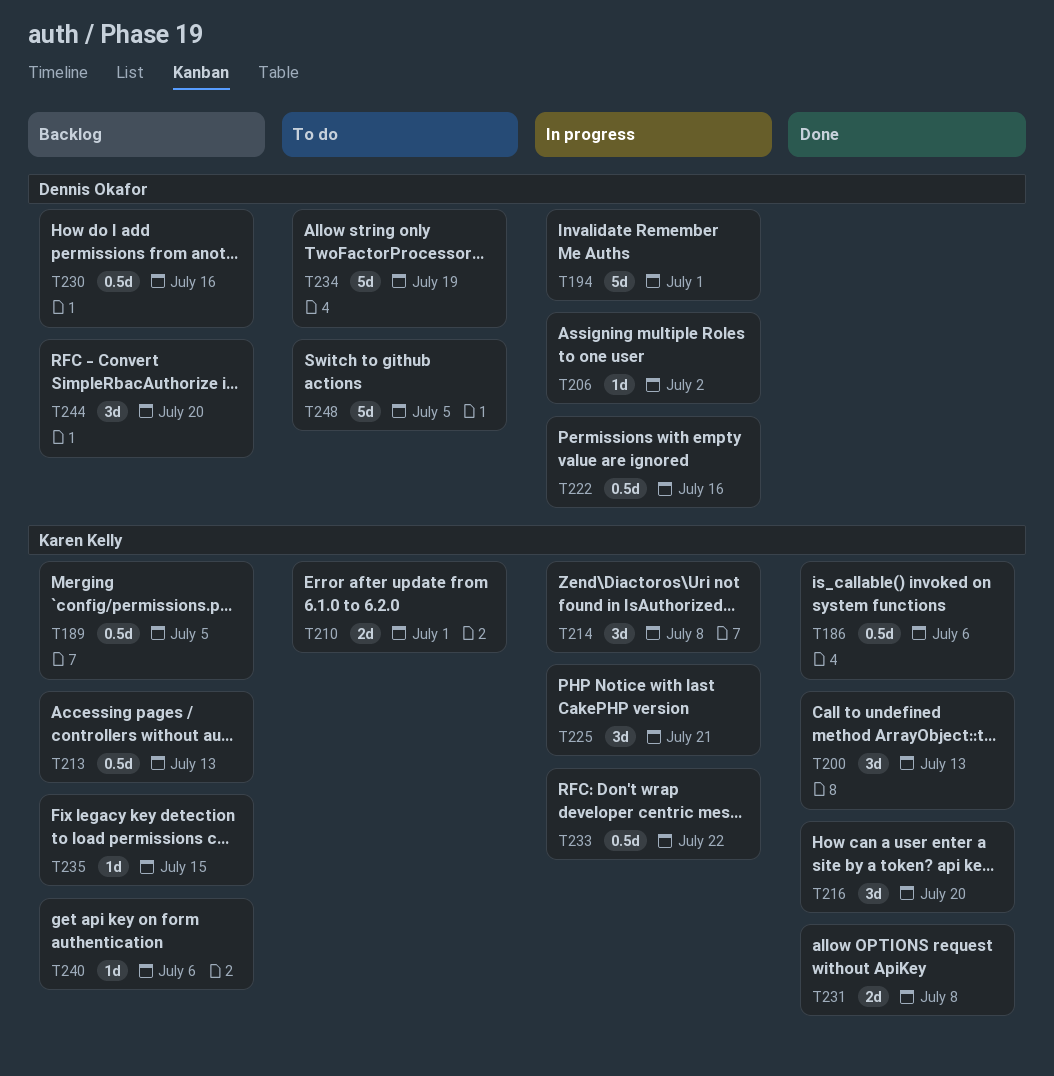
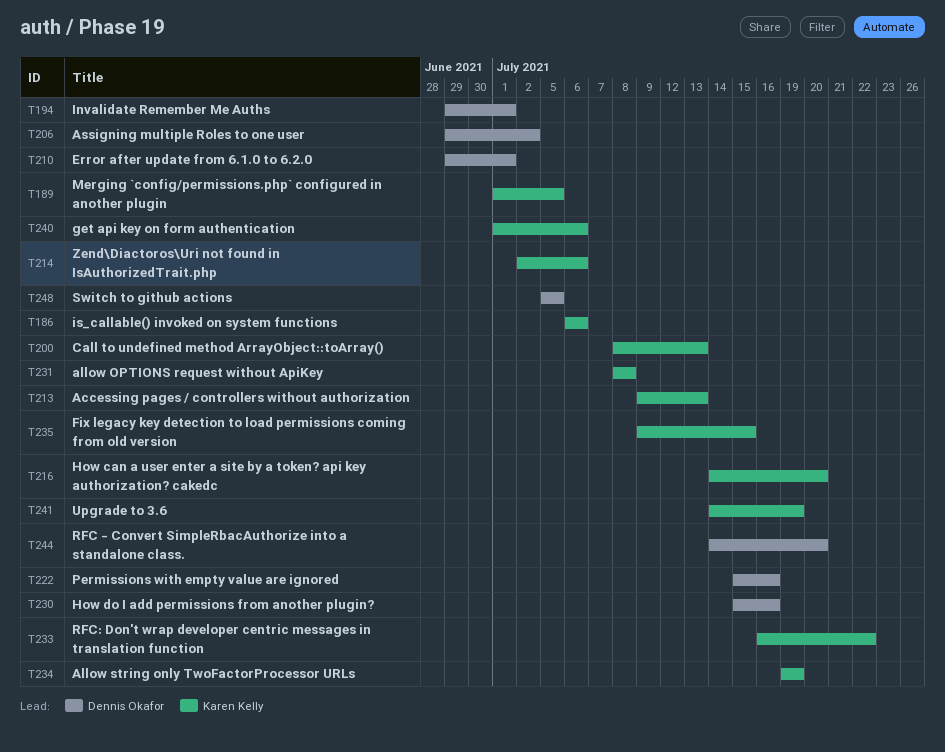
T210, owner: Karen Kelly -> Dennis Okafor
T214, due: Jul 8 -> Jul 6
T225: present -> none
T234, owner: Dennis Okafor -> Karen Kelly
T241: none -> present

